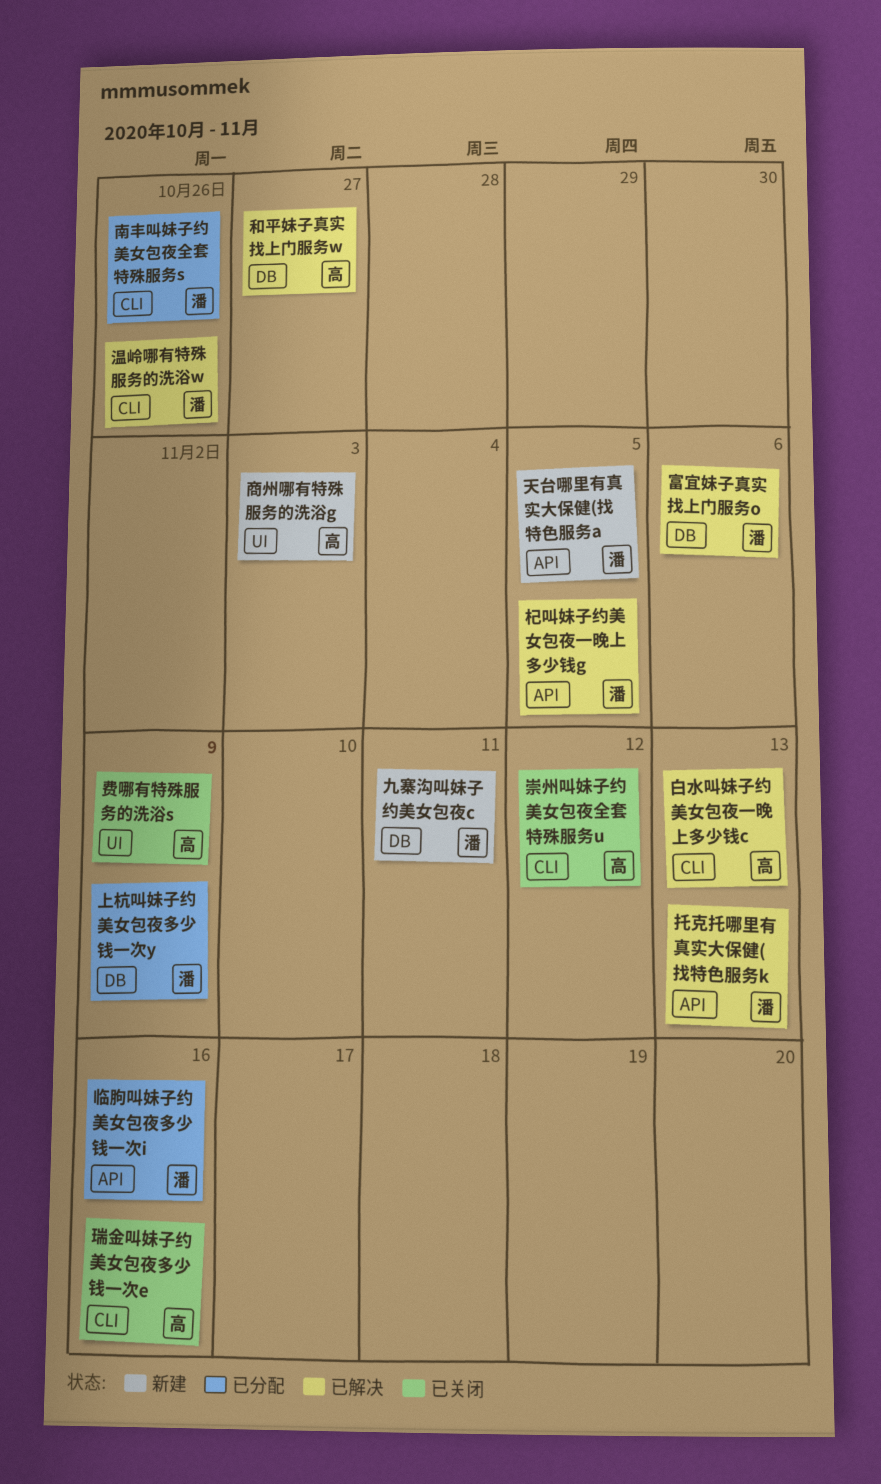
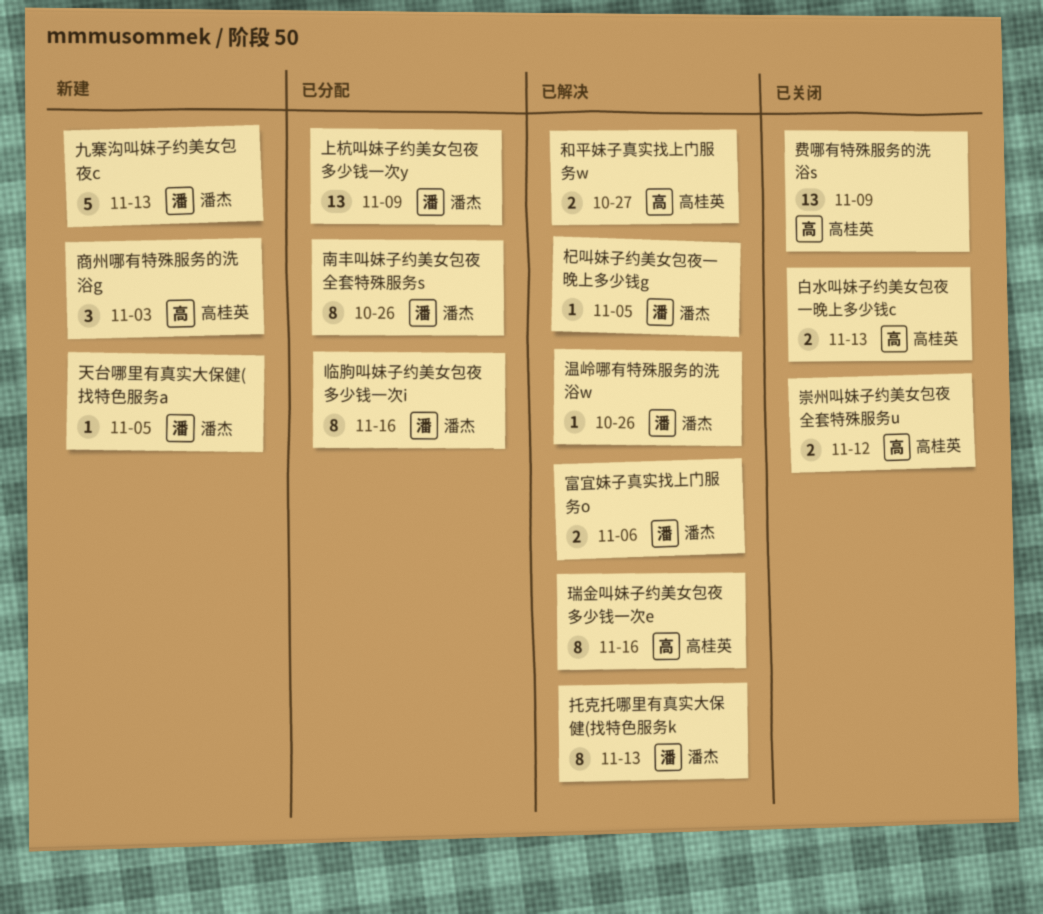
九寨沟叫妹子约美女包夜c, due: Nov 11 -> Nov 13
瑞金叫妹子约美女包夜多少钱一次e, status: 已关闭 -> 已解决
白水叫妹子约美女包夜一晚上多少钱c, status: 已解决 -> 已关闭

